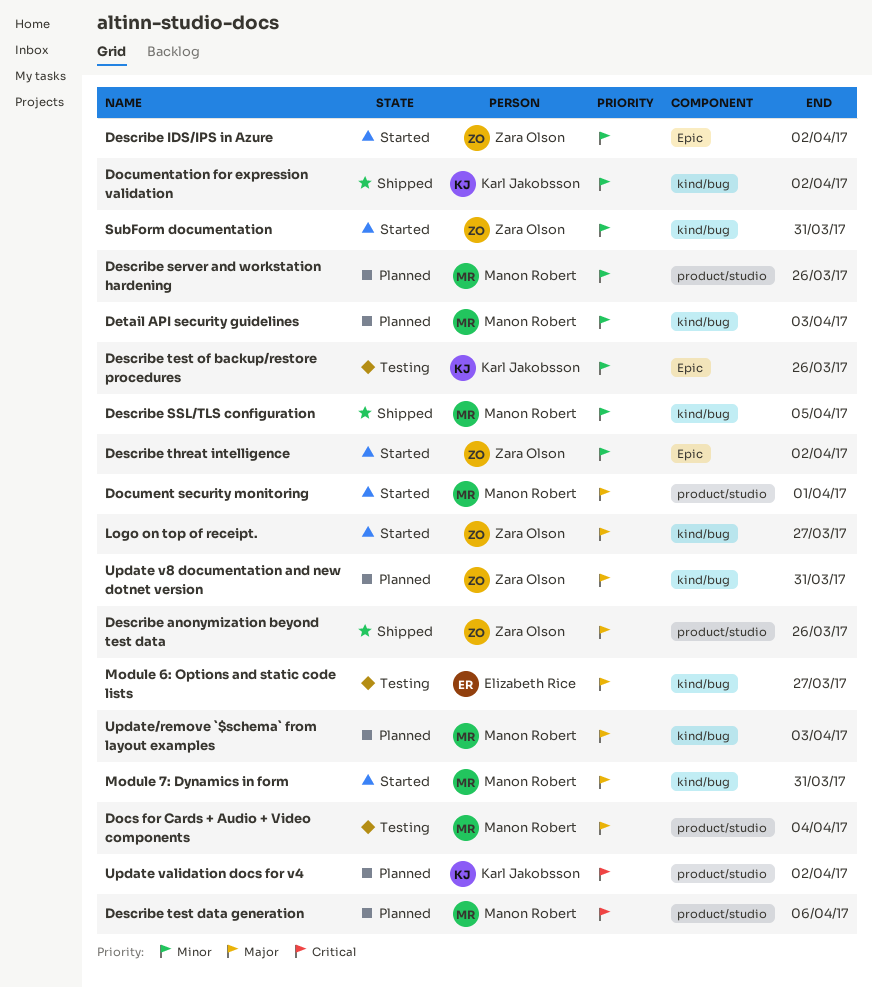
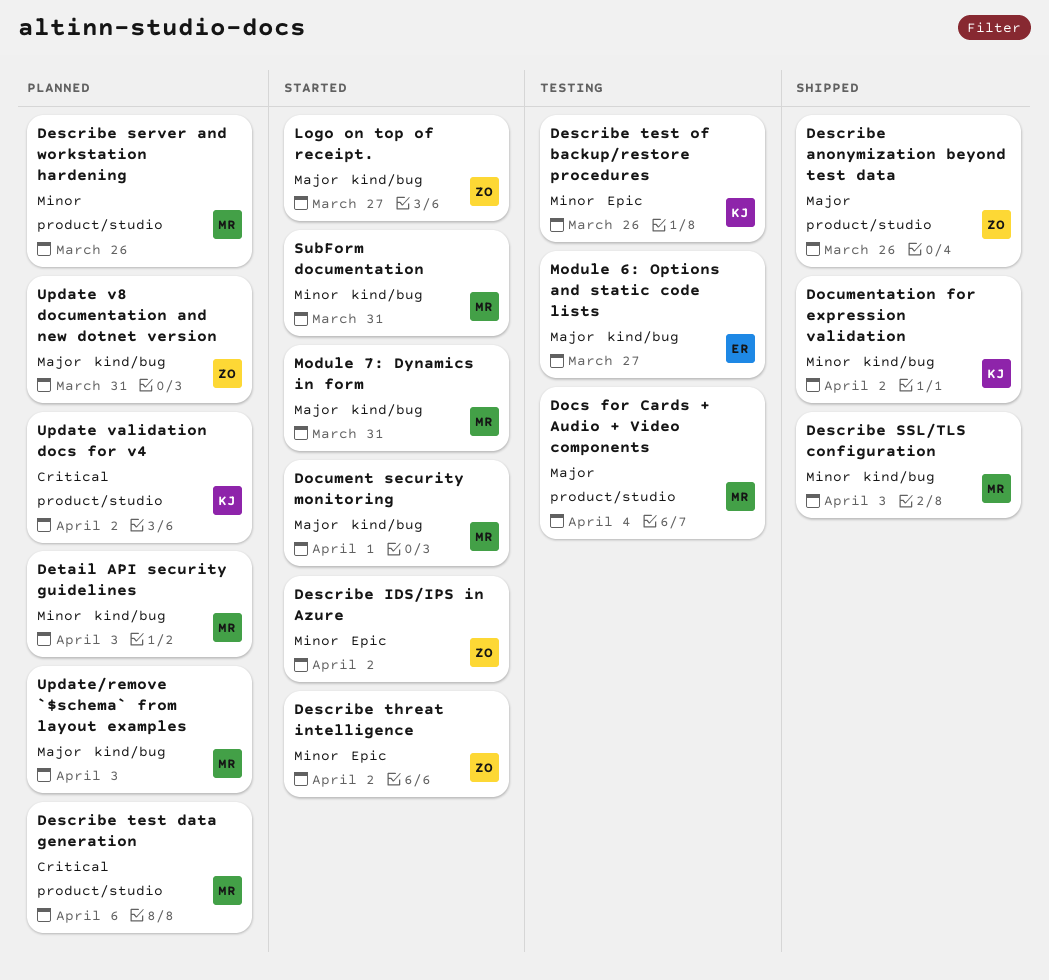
Describe SSL/TLS configuration, due: Apr 5 -> Apr 3
Document security monitoring, label: product/studio -> kind/bug
SubForm documentation, owner: Zara Olson -> Manon Robert

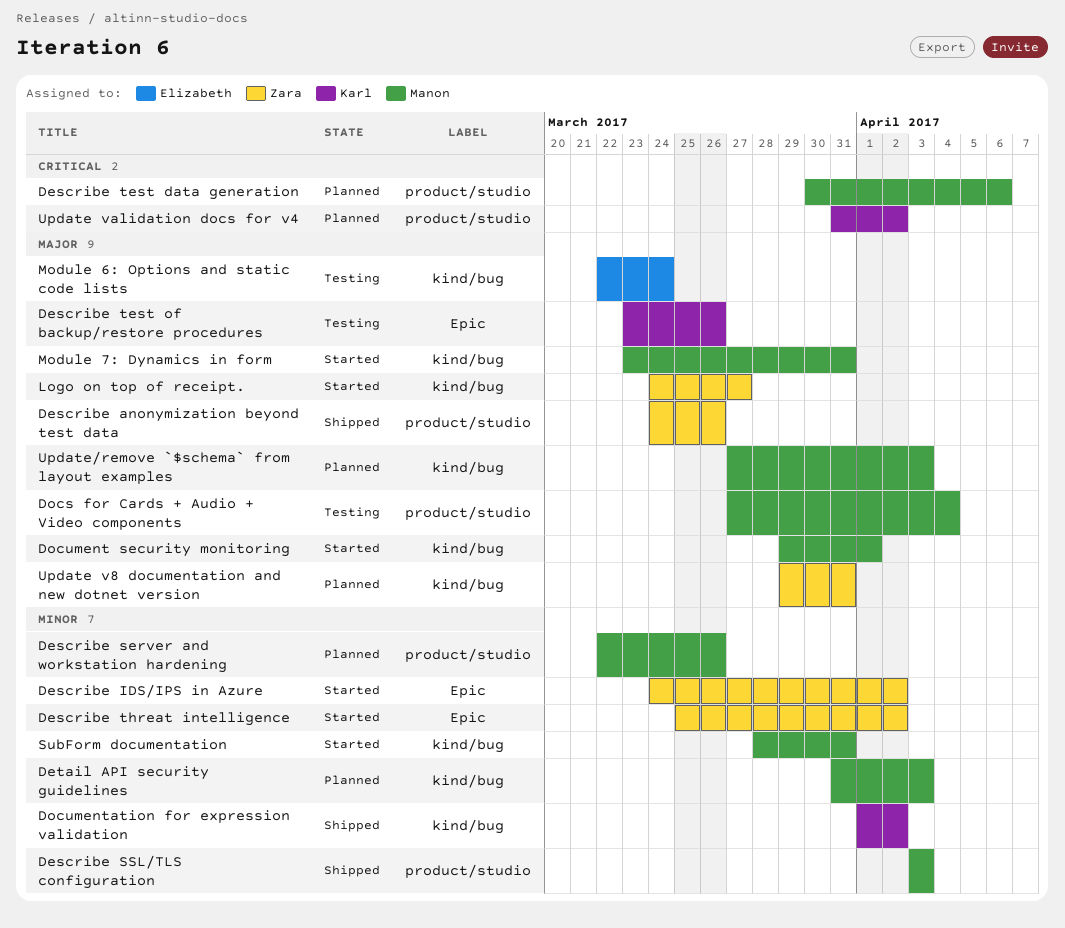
Describe SSL/TLS configuration, label: kind/bug -> product/studio
Describe test of backup/restore procedures, priority: Minor -> Major
Module 6: Options and static code lists, due: Mar 27 -> Mar 24

